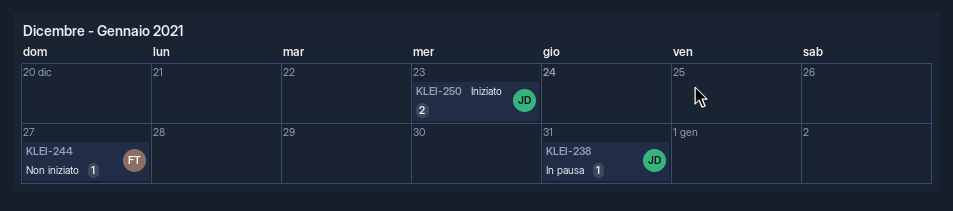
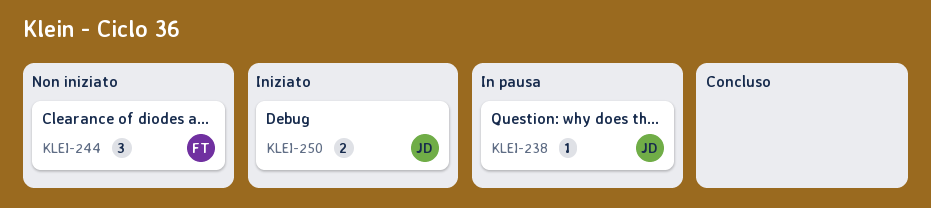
KLEI-244, estimate: 1 -> 3

